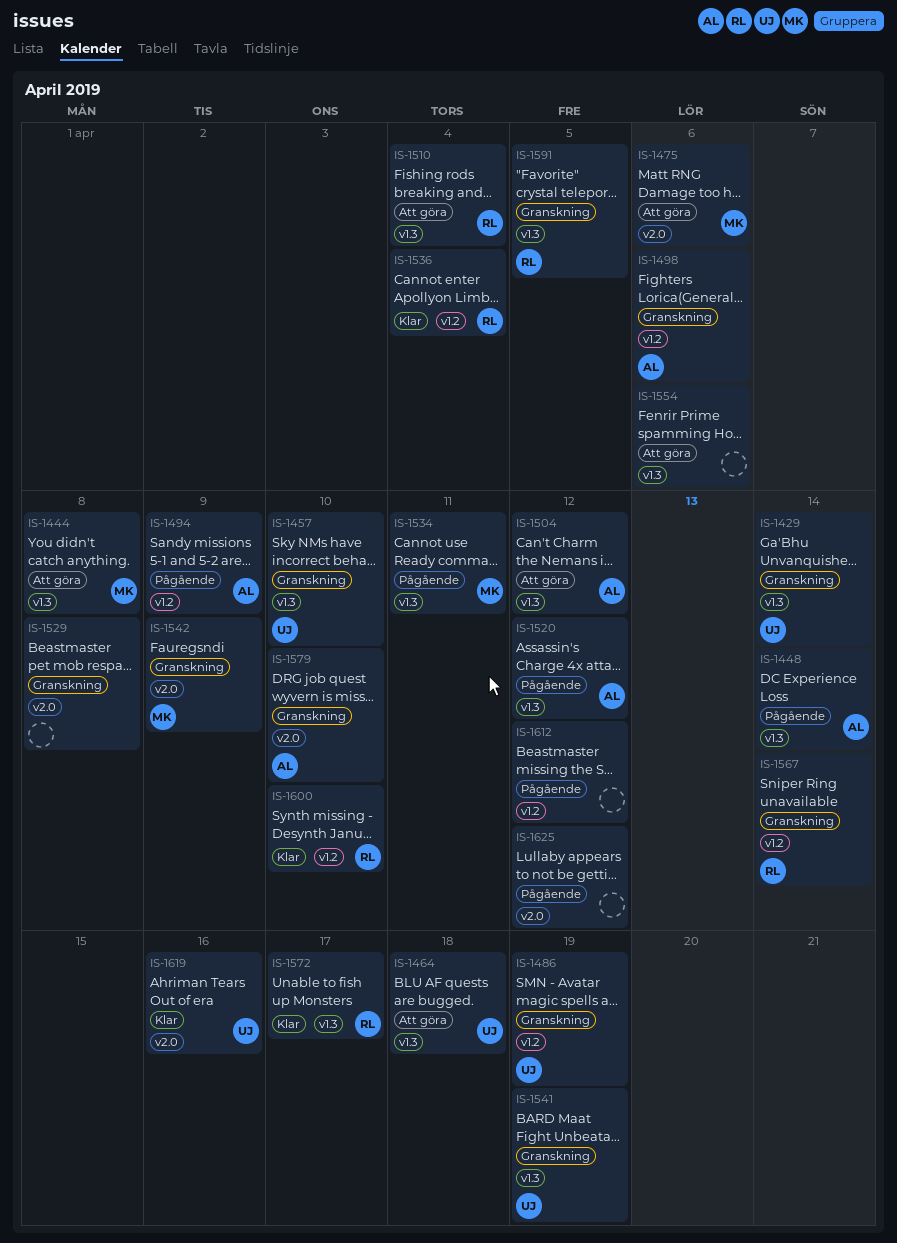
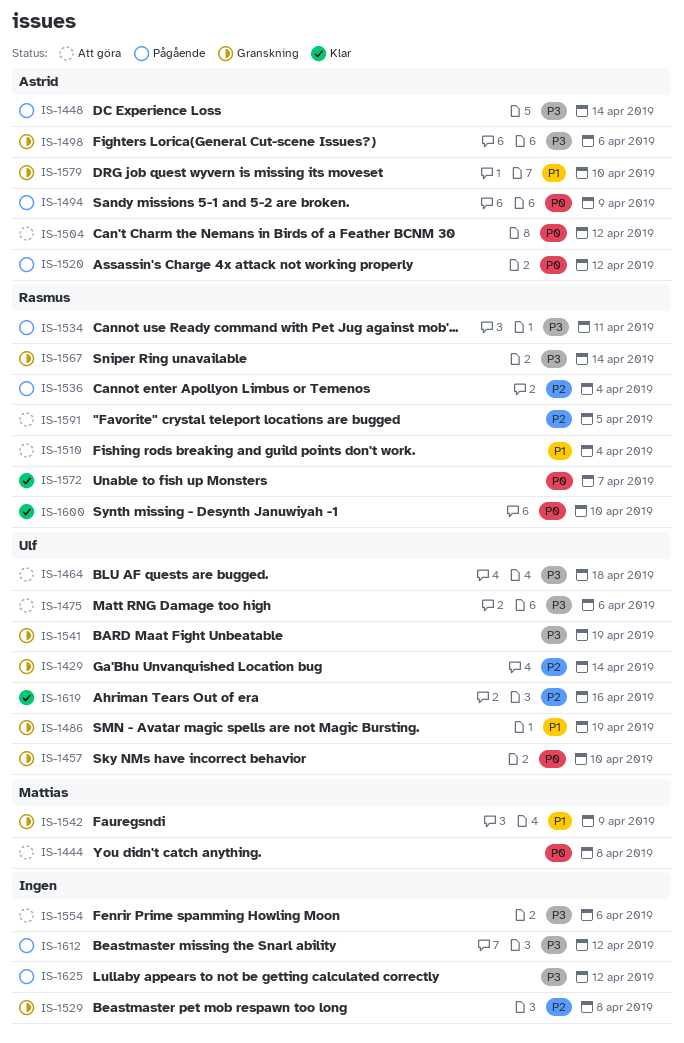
IS-1475, owner: Mattias -> Ulf
IS-1534, owner: Mattias -> Rasmus
IS-1536, status: Klar -> Pågående
IS-1572, due: Apr 17 -> Apr 7
IS-1591, status: Granskning -> Att göra

